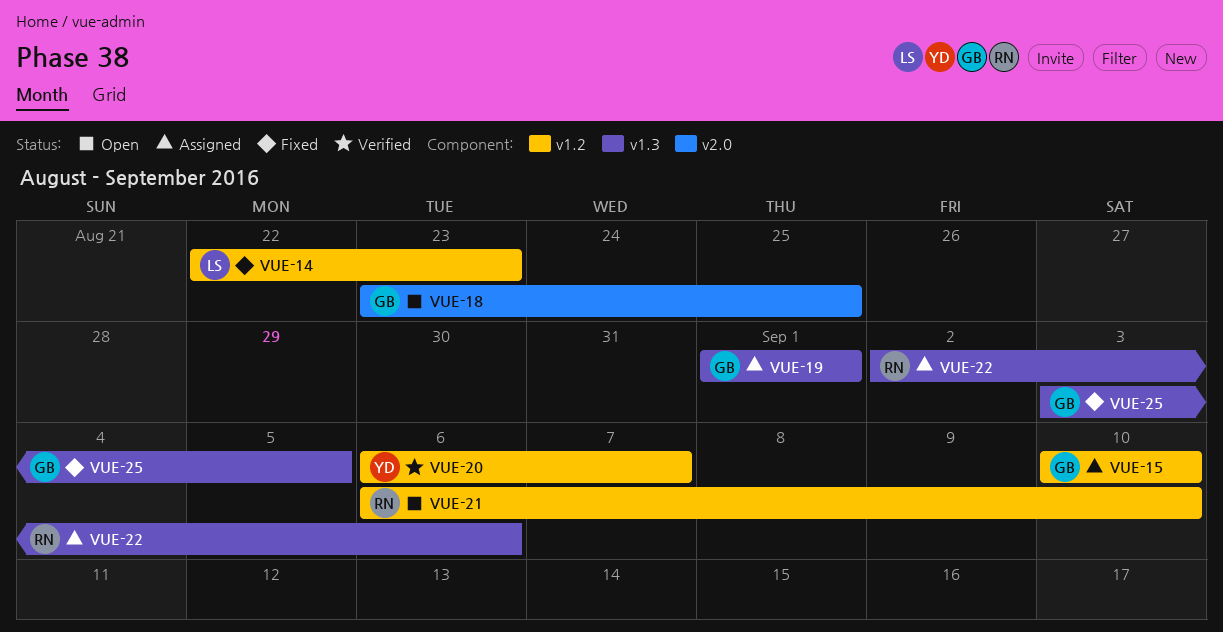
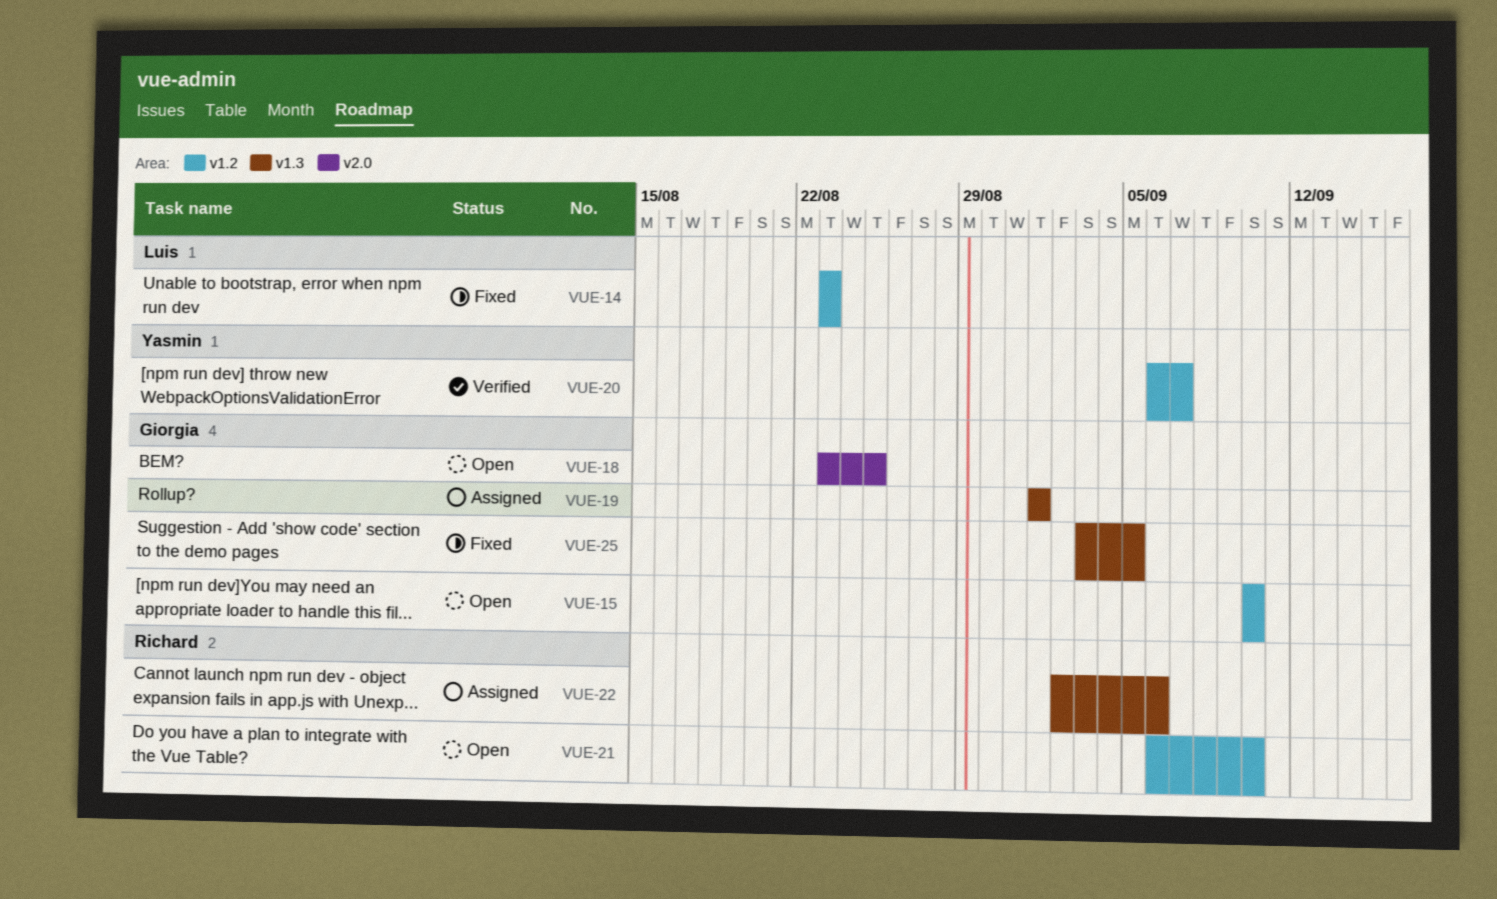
VUE-14, start: Aug 22 -> Aug 23
VUE-15, status: Assigned -> Open

